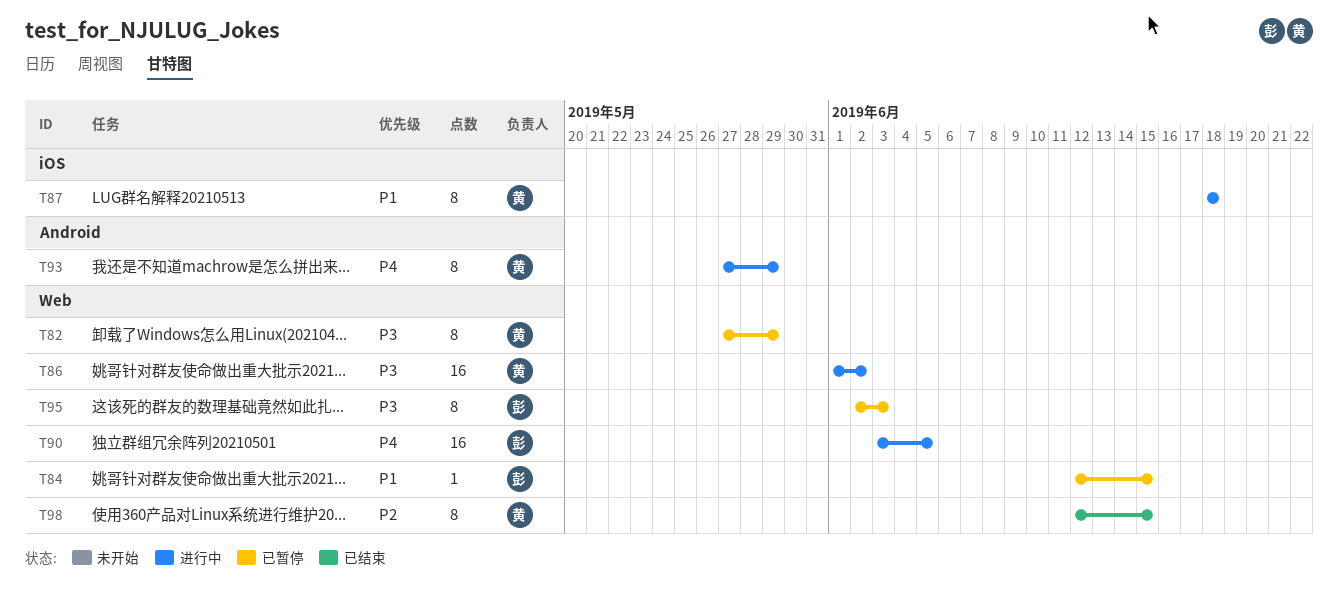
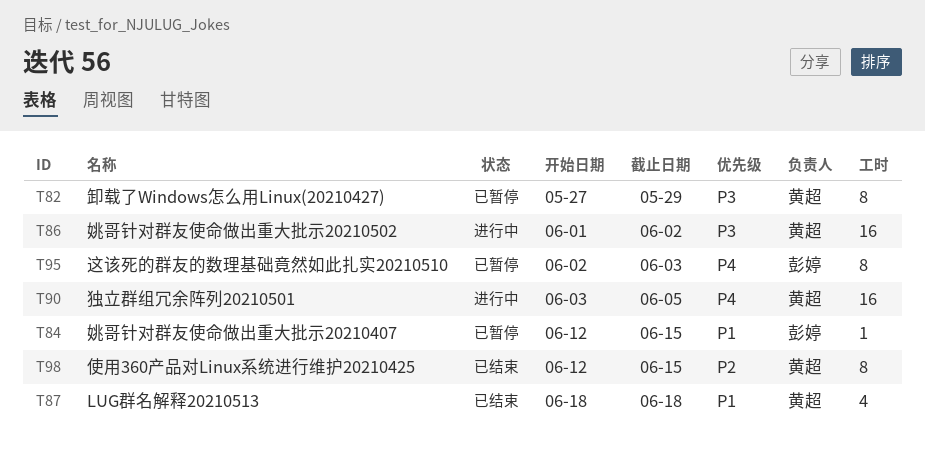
T87, status: 进行中 -> 已结束
T87, estimate: 8 -> 4
T90, owner: 彭婷 -> 黄超
T93: present -> none
T95, priority: P3 -> P4

